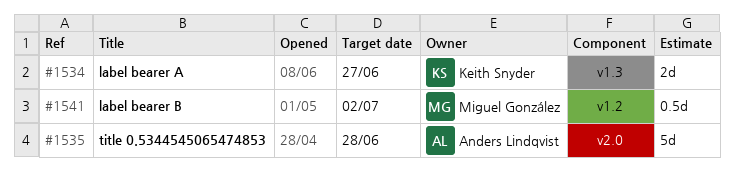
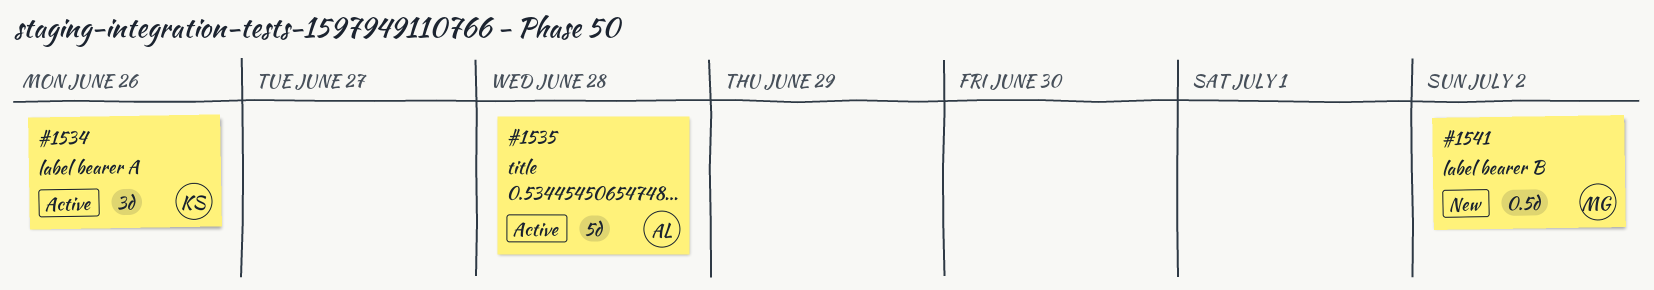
#1534, estimate: 2d -> 3d
#1534, due: Jun 27 -> Jun 26

